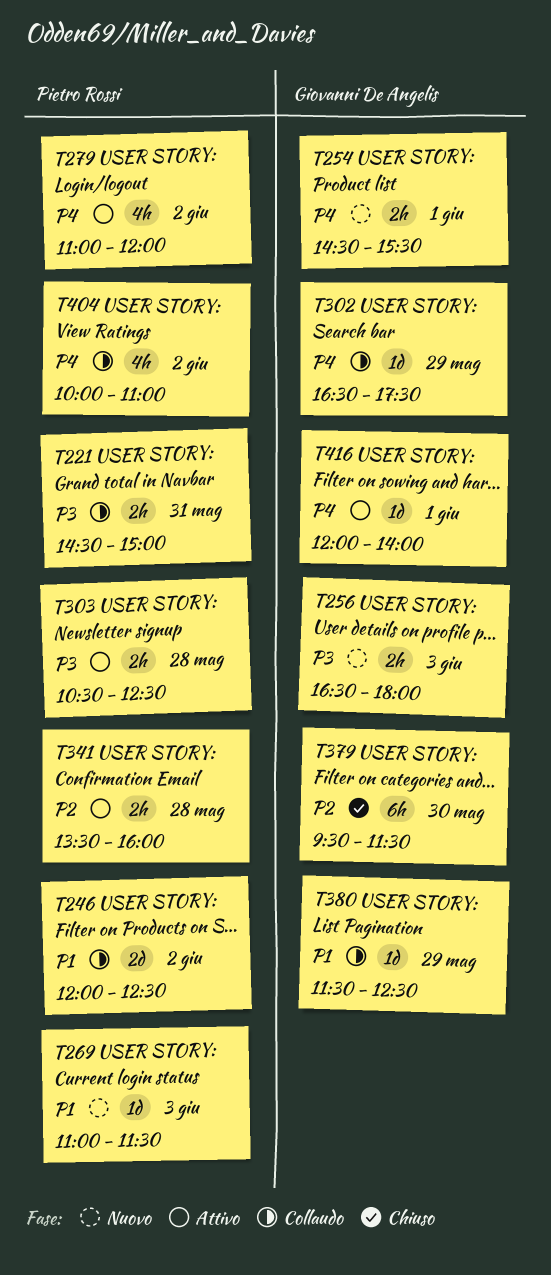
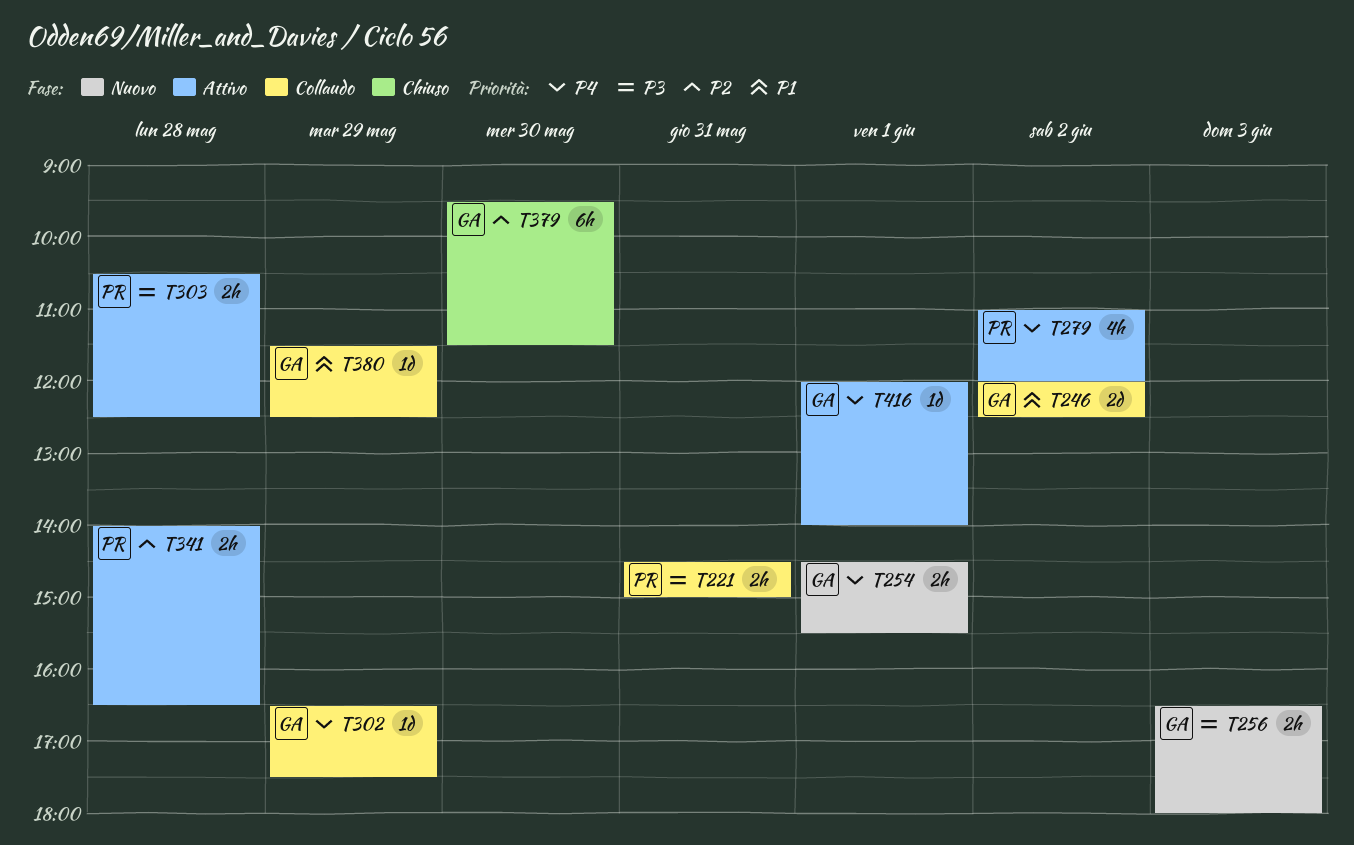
T246, owner: Pietro Rossi -> Giovanni De Angelis
T269: present -> none
T341, begins: 13:30 -> 14:00
T341, ends: 16:00 -> 16:30
T404: present -> none

